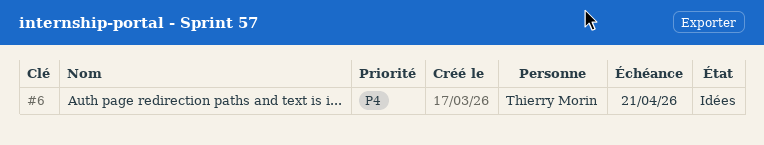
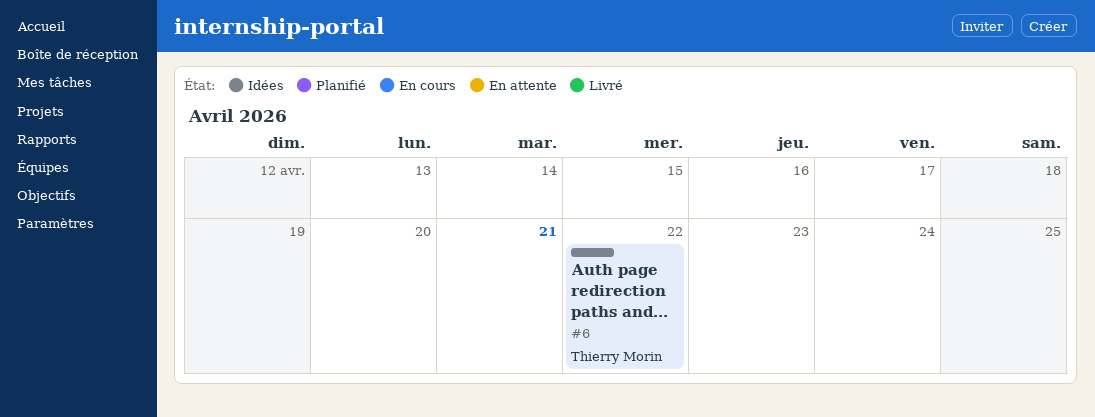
#6, due: Apr 21 -> Apr 22

